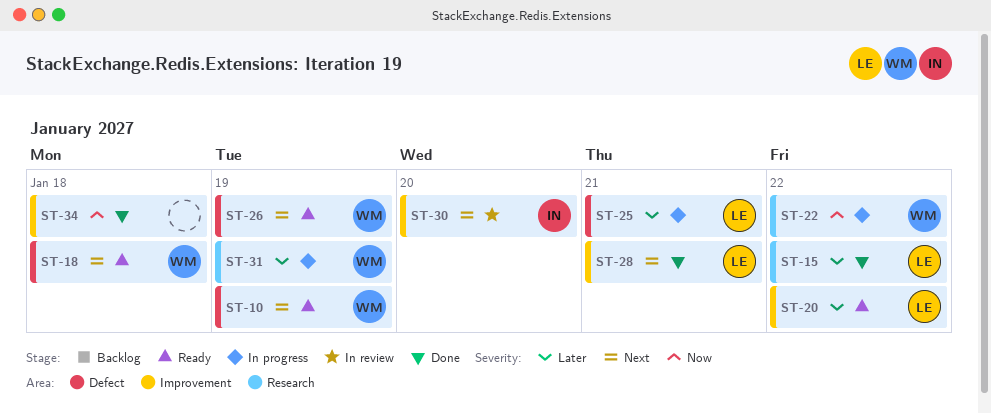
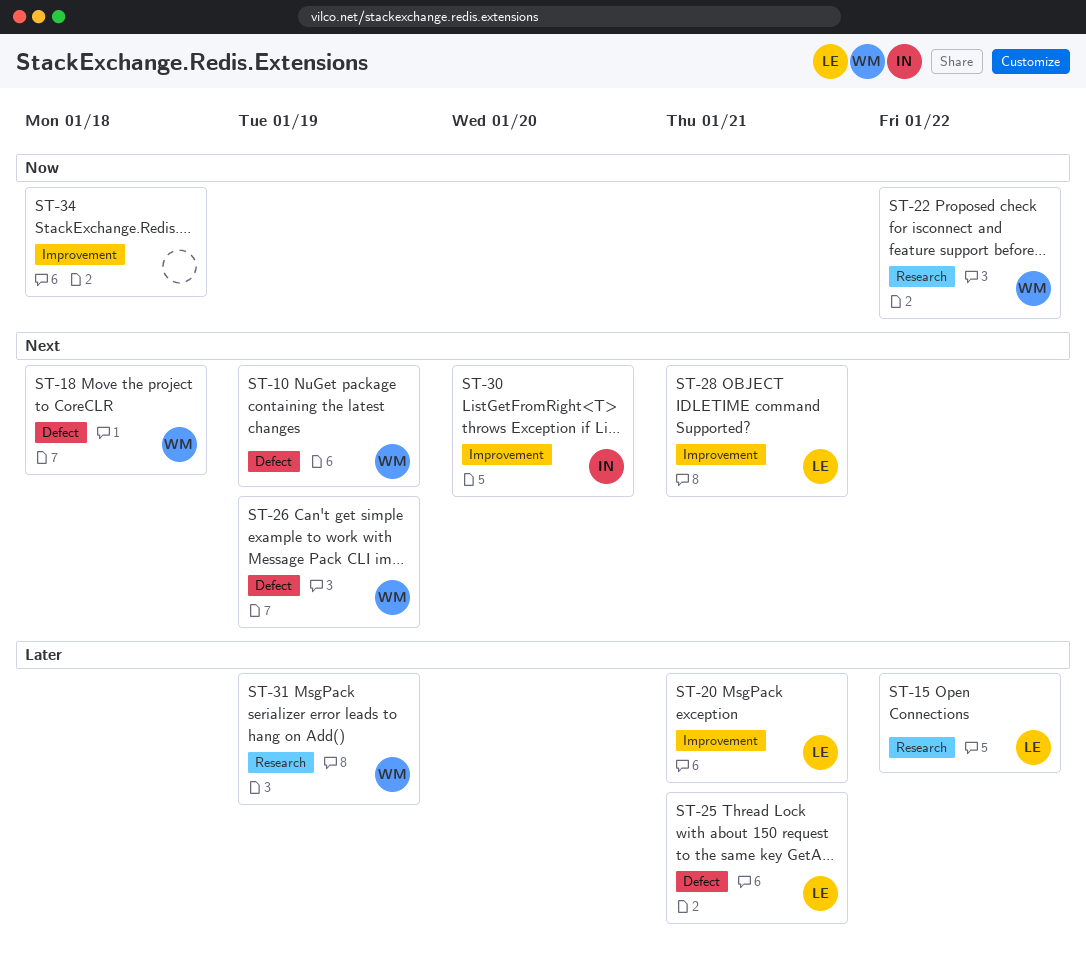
ST-20, due: Jan 22 -> Jan 21

